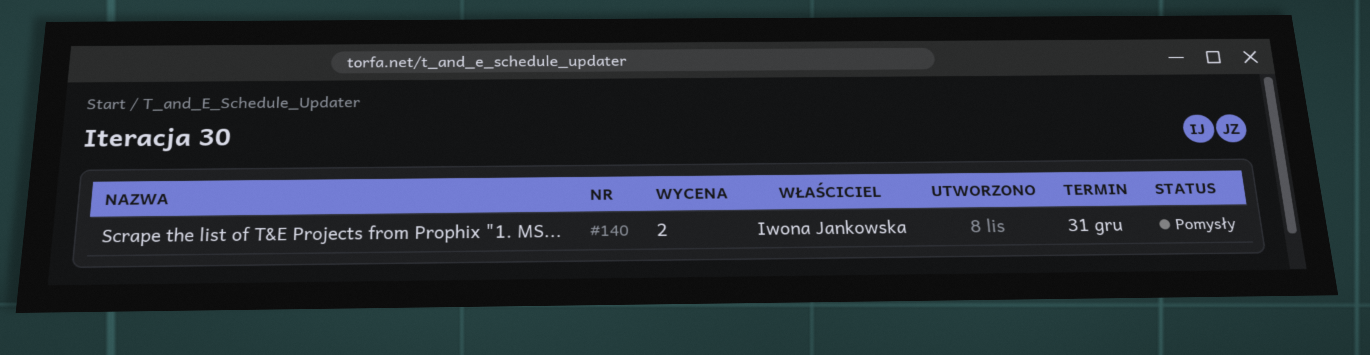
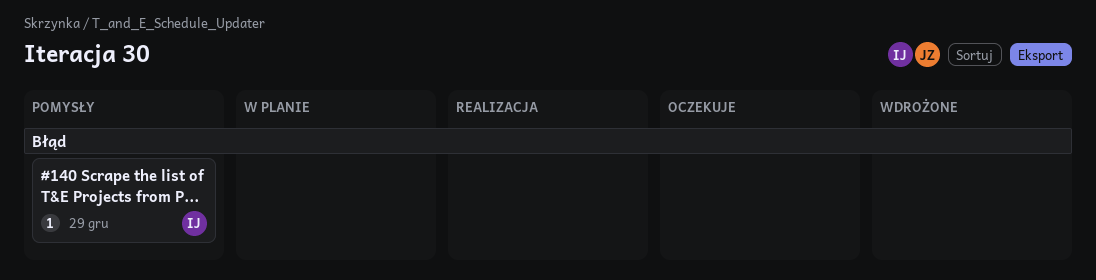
#140, estimate: 2 -> 1
#140, due: Dec 31 -> Dec 29

